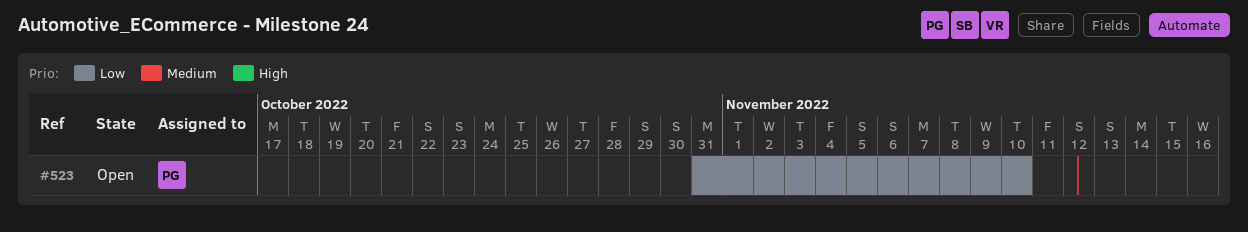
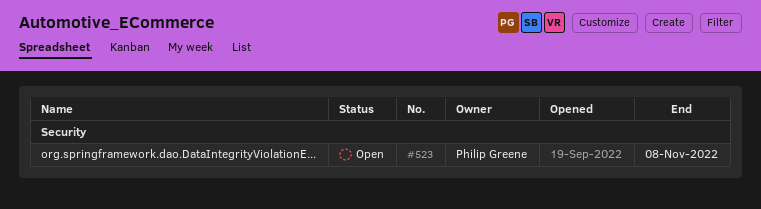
#523, due: Nov 10 -> Nov 8

